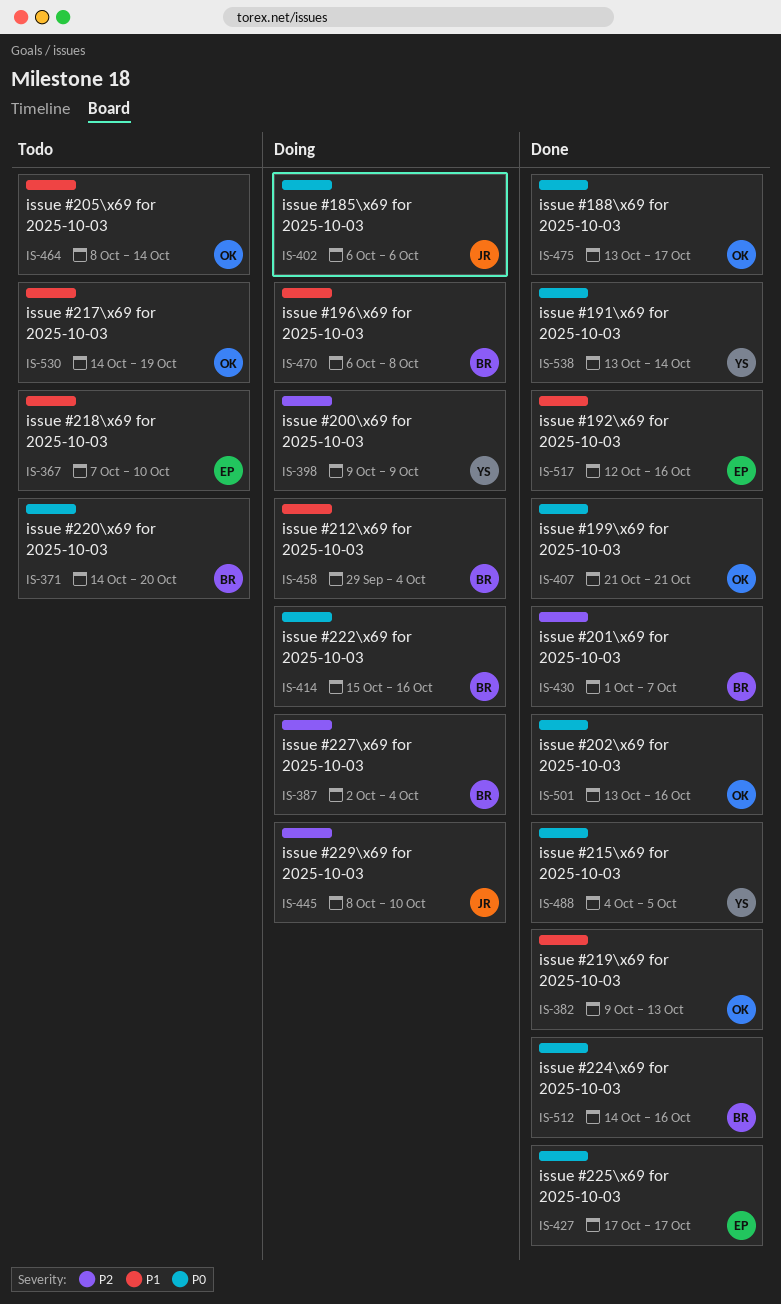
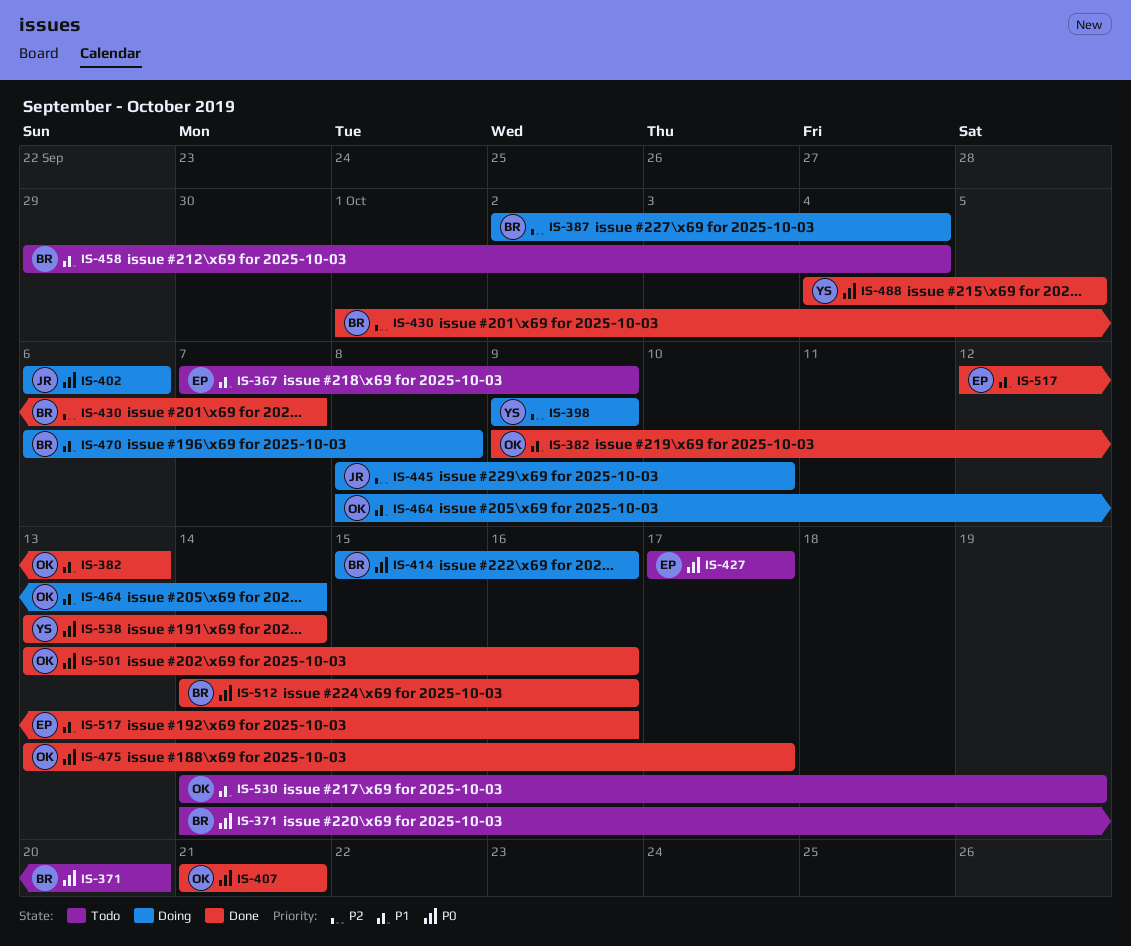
IS-367, due: Oct 10 -> Oct 9
IS-427, status: Done -> Todo
IS-458, status: Doing -> Todo
IS-464, status: Todo -> Doing

